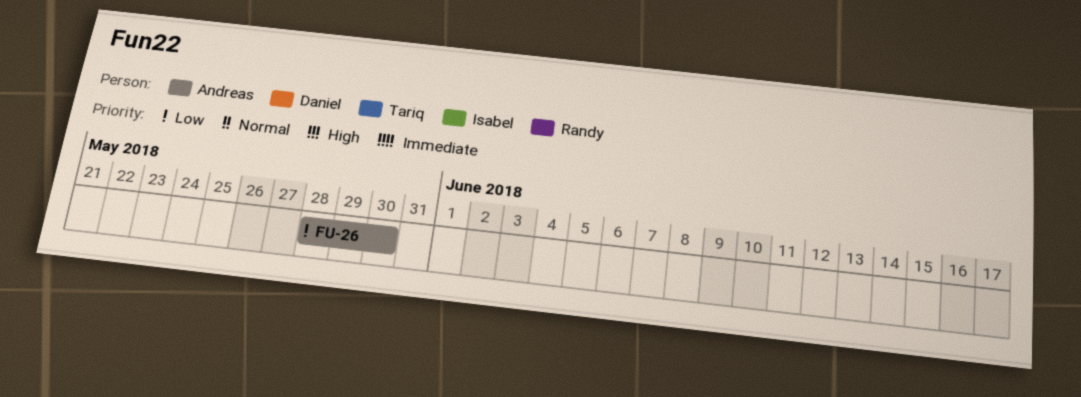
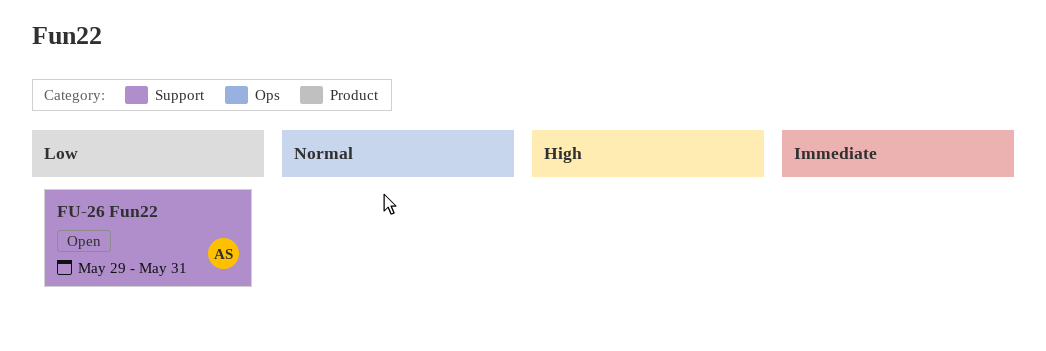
FU-26, start: May 28 -> May 29
FU-26, due: May 30 -> May 31

